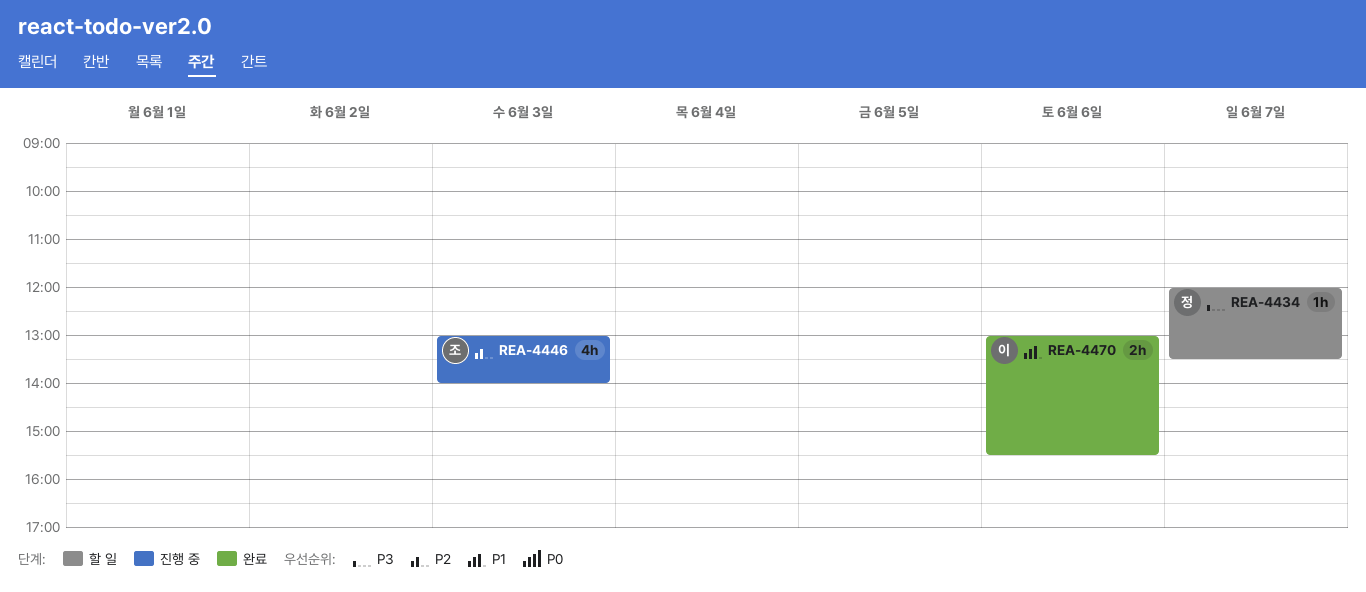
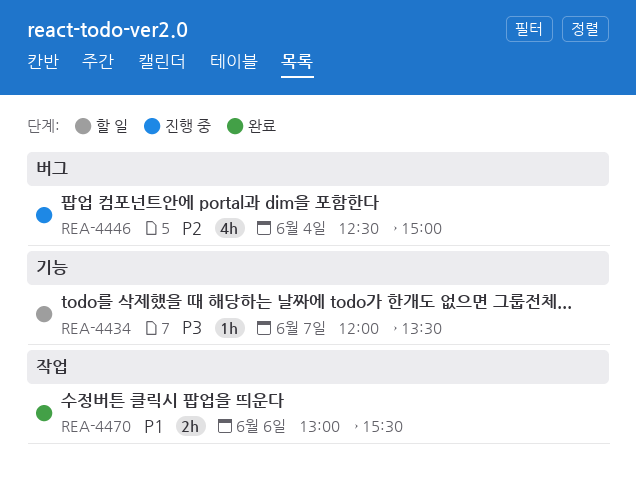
REA-4446, day: Jun 3 -> Jun 4
REA-4446, begins: 13:00 -> 12:30
REA-4446, ends: 14:00 -> 15:00

